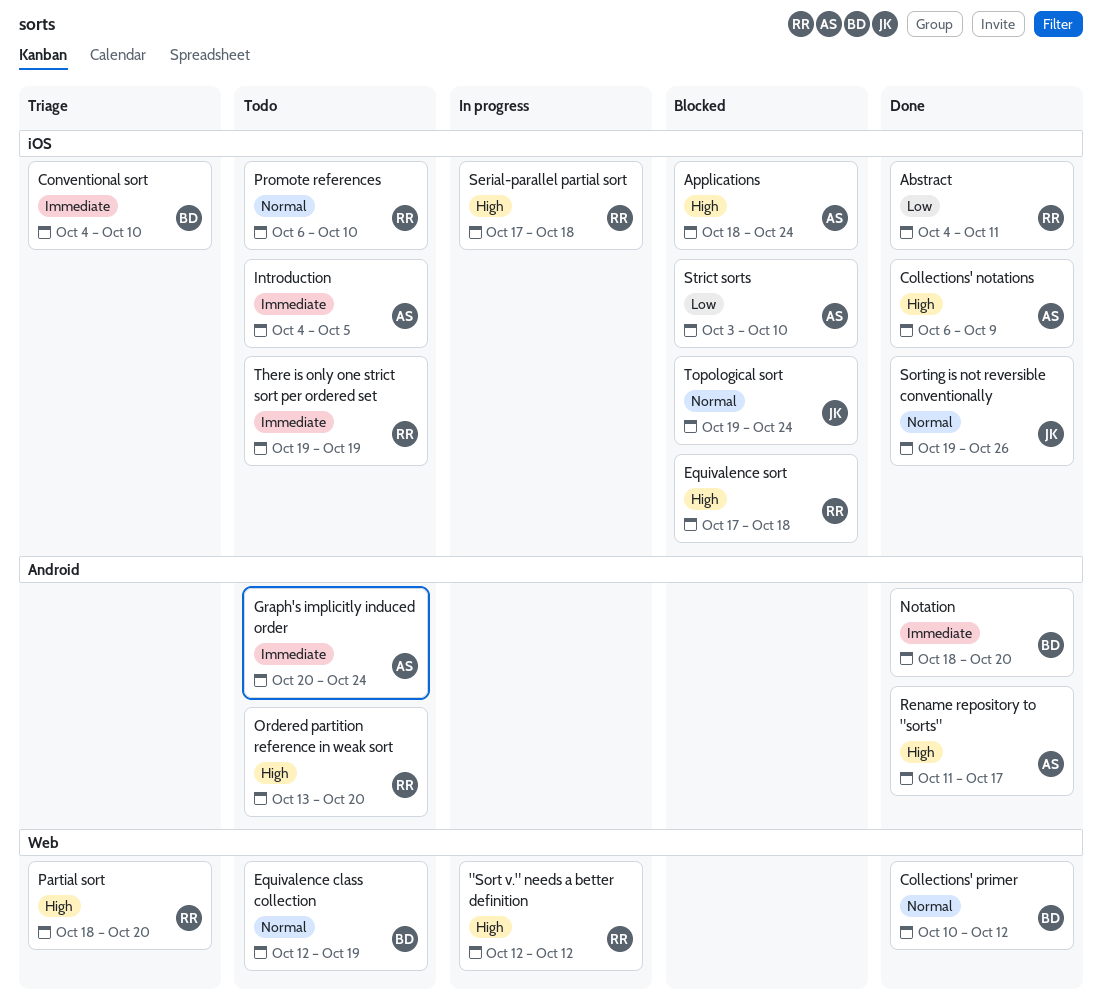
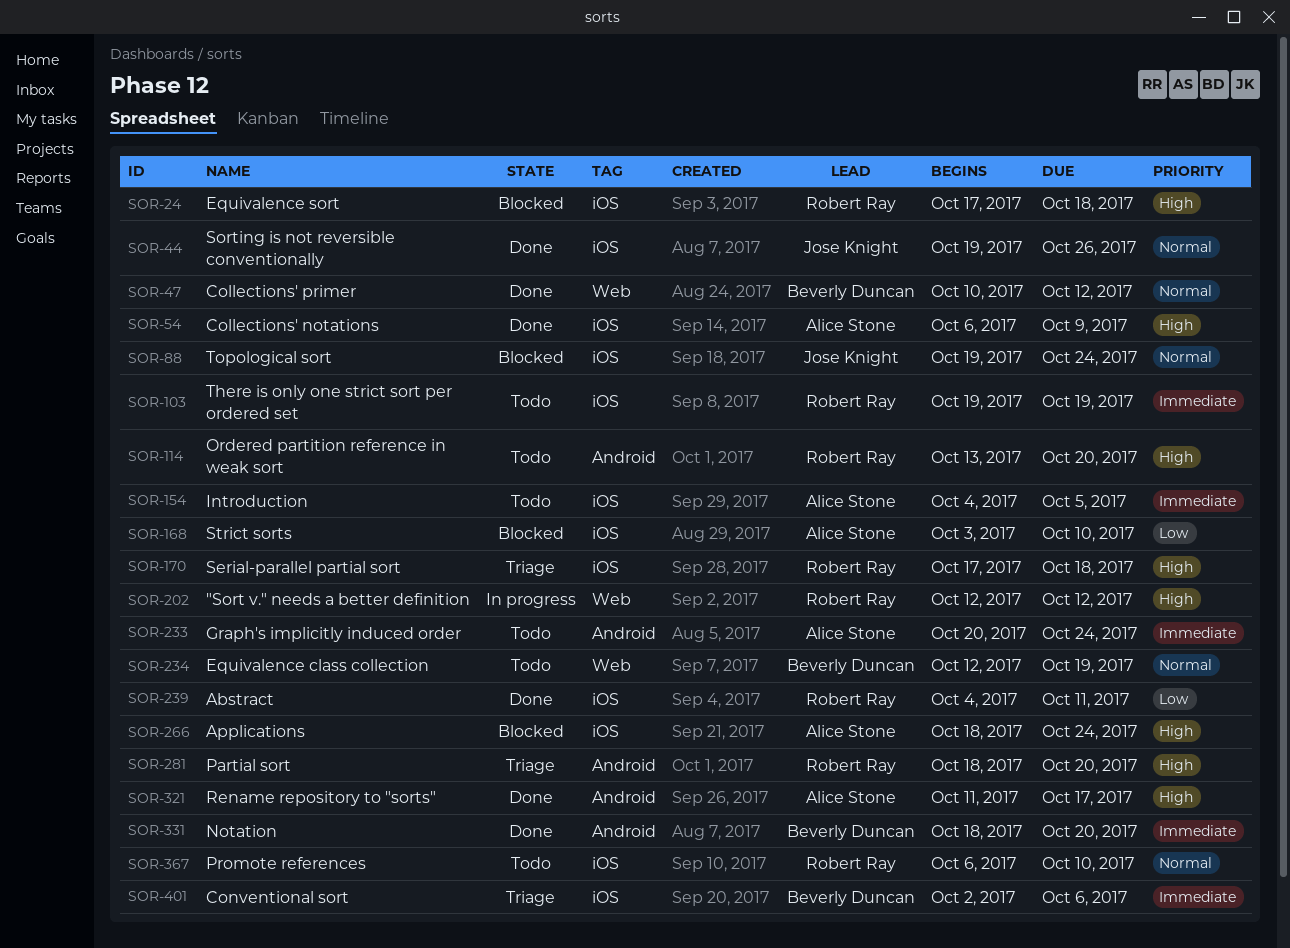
Conventional sort, start: Oct 4 -> Oct 2
Conventional sort, due: Oct 10 -> Oct 6
Partial sort, label: Web -> Android
Serial-parallel partial sort, status: In progress -> Triage

